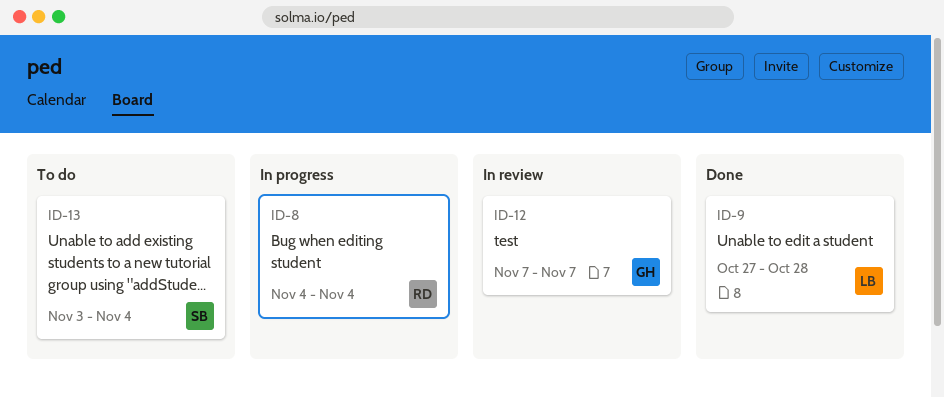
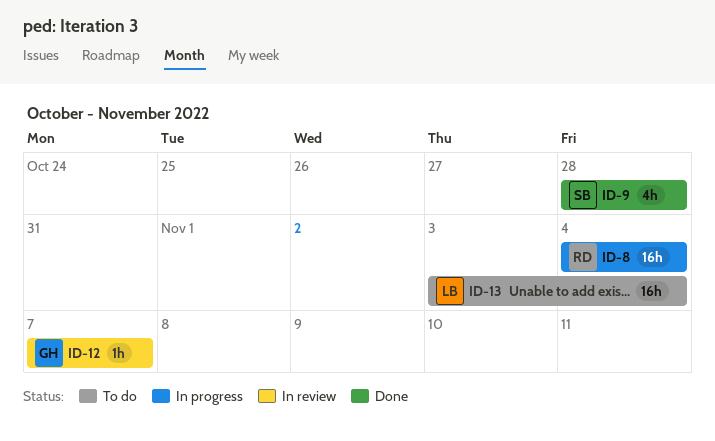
ID-9, owner: LB -> SB
ID-9, start: Oct 27 -> Oct 28
ID-13, owner: SB -> LB

